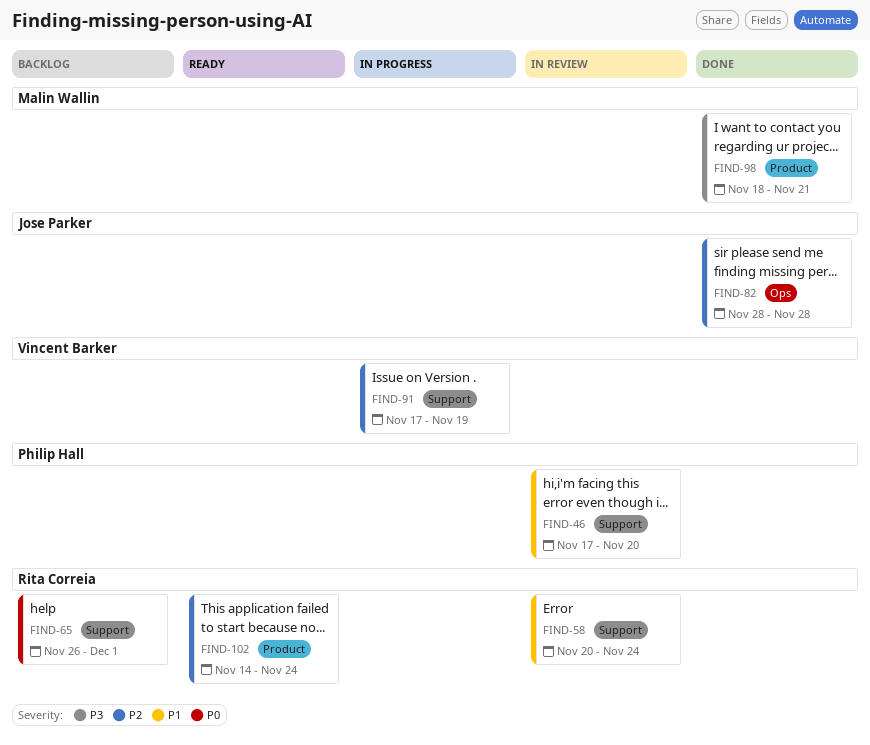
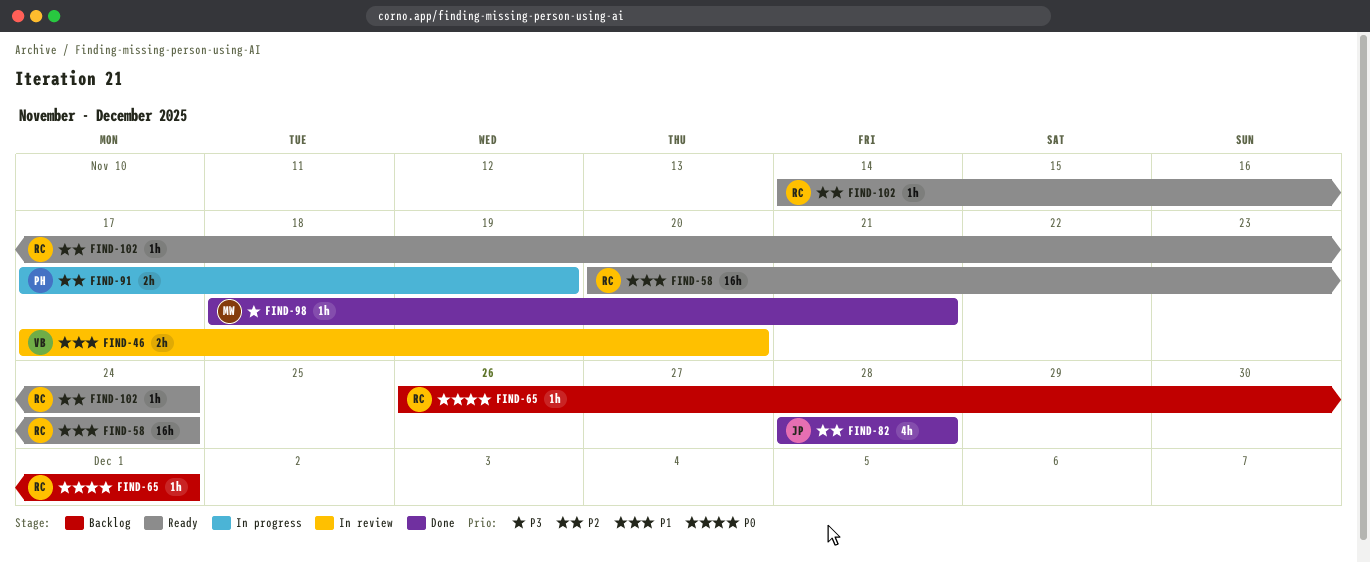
FIND-46, owner: Philip Hall -> Vincent Barker
FIND-58, status: In review -> Ready
FIND-91, owner: Vincent Barker -> Philip Hall

